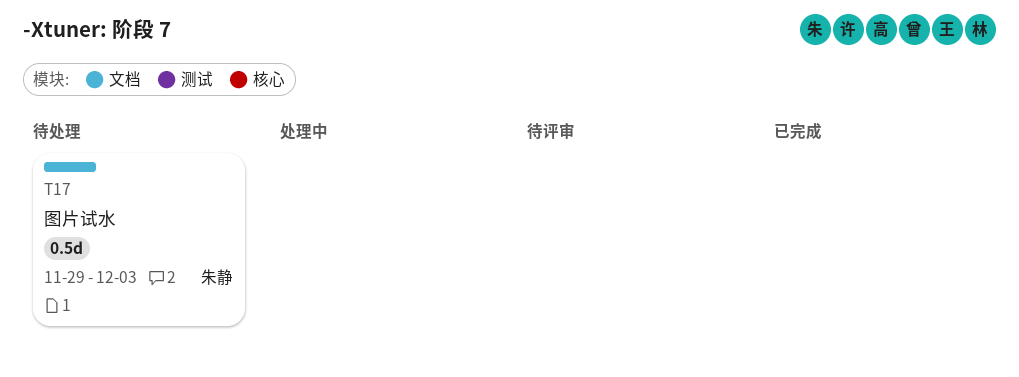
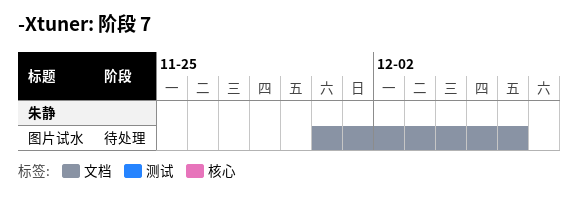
图片试水, start: Nov 29 -> Nov 30
图片试水, due: Dec 3 -> Dec 6

